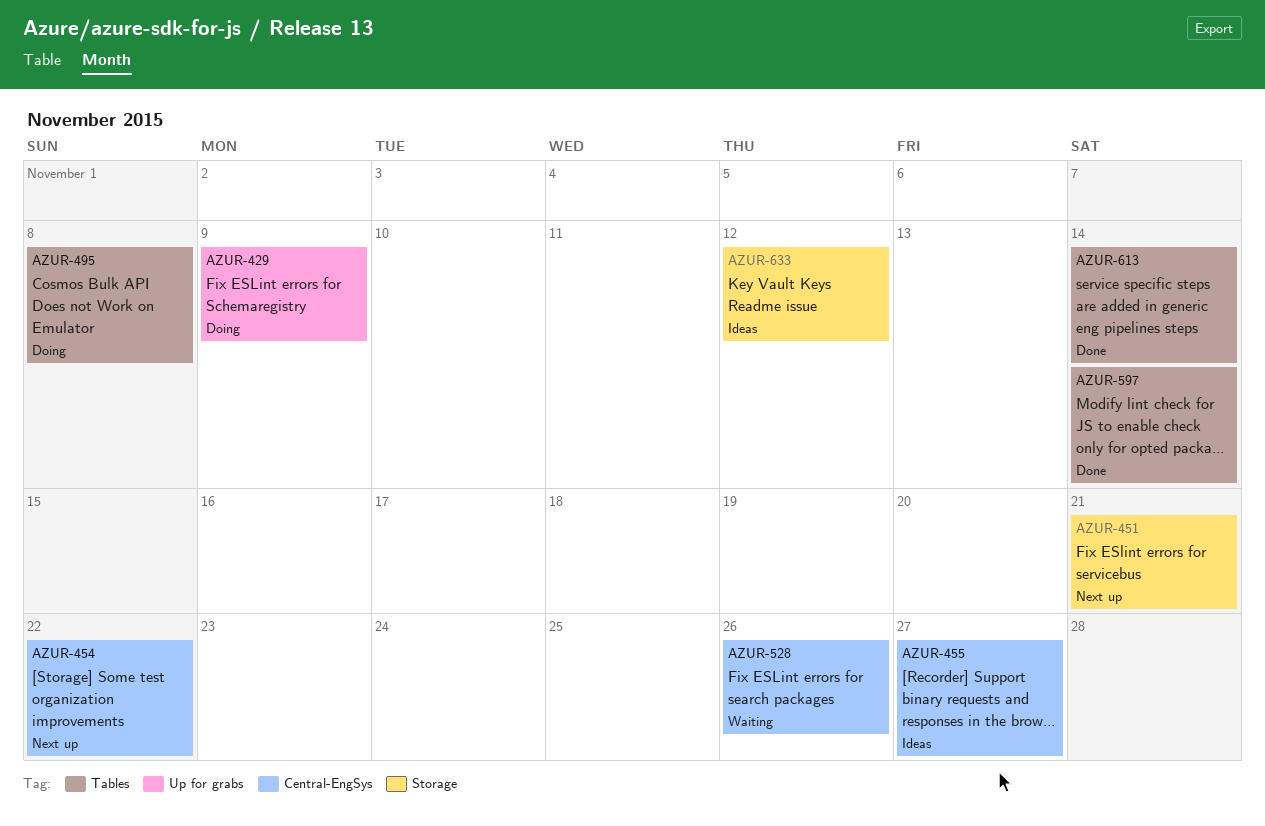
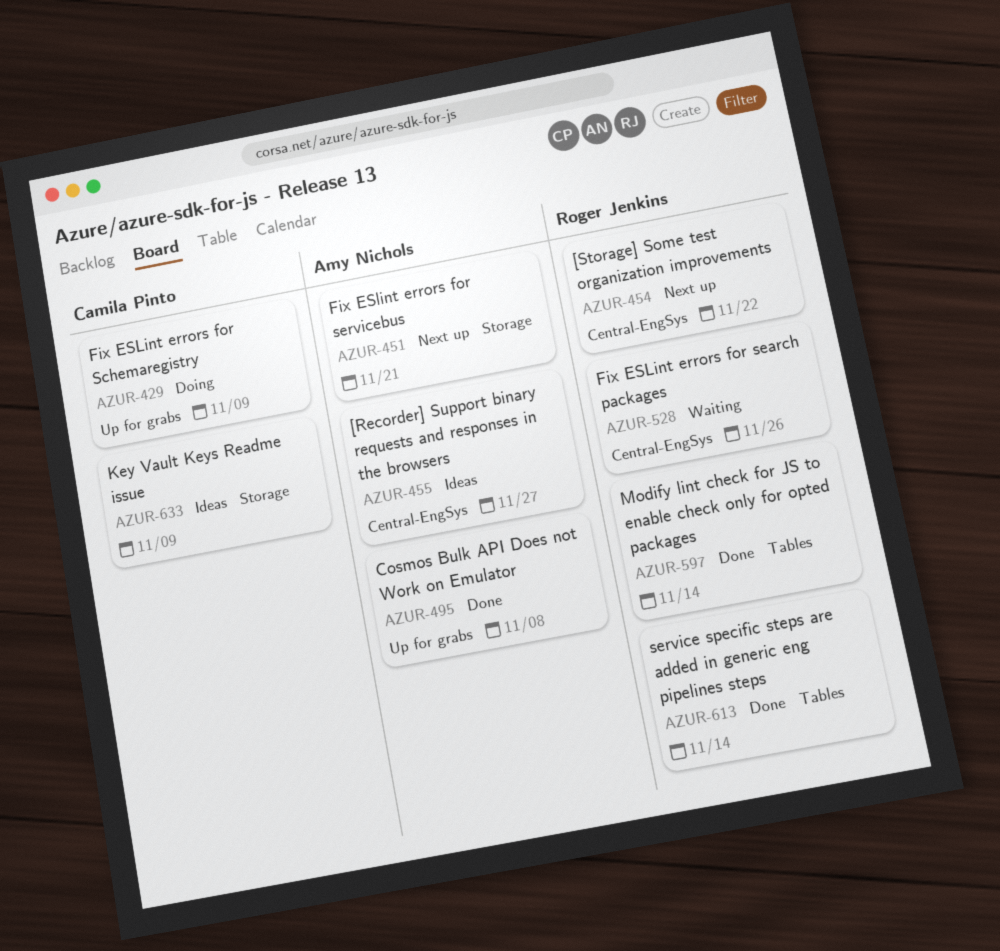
AZUR-495, status: Doing -> Done
AZUR-495, label: Tables -> Up for grabs
AZUR-633, due: Nov 12 -> Nov 9

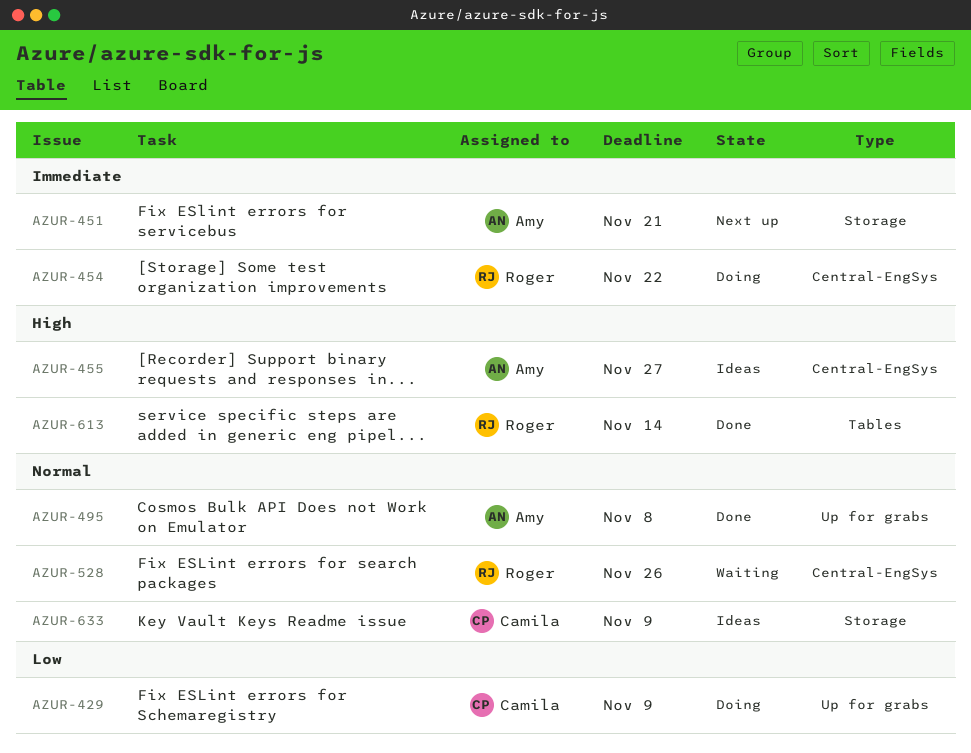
AZUR-454, status: Next up -> Doing
AZUR-597: present -> none

